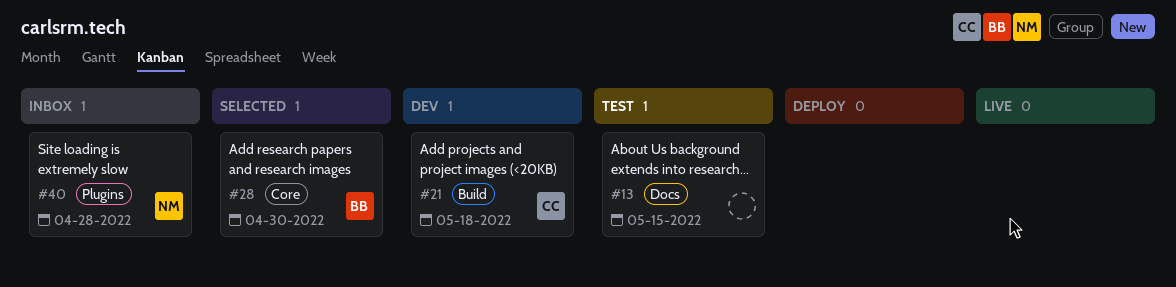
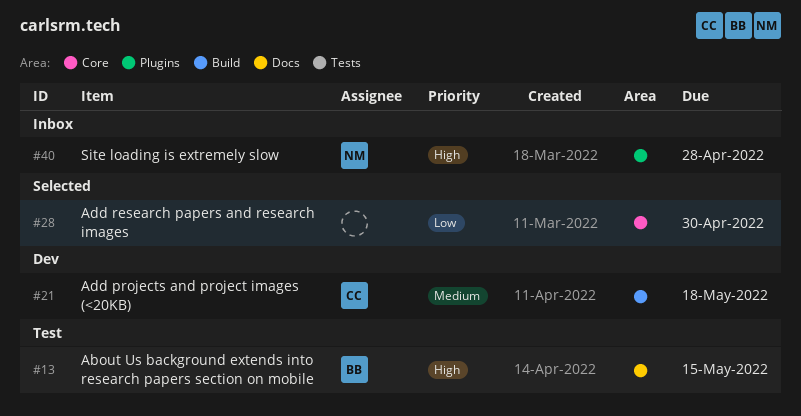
#13, owner: none -> BB
#28, owner: BB -> none

